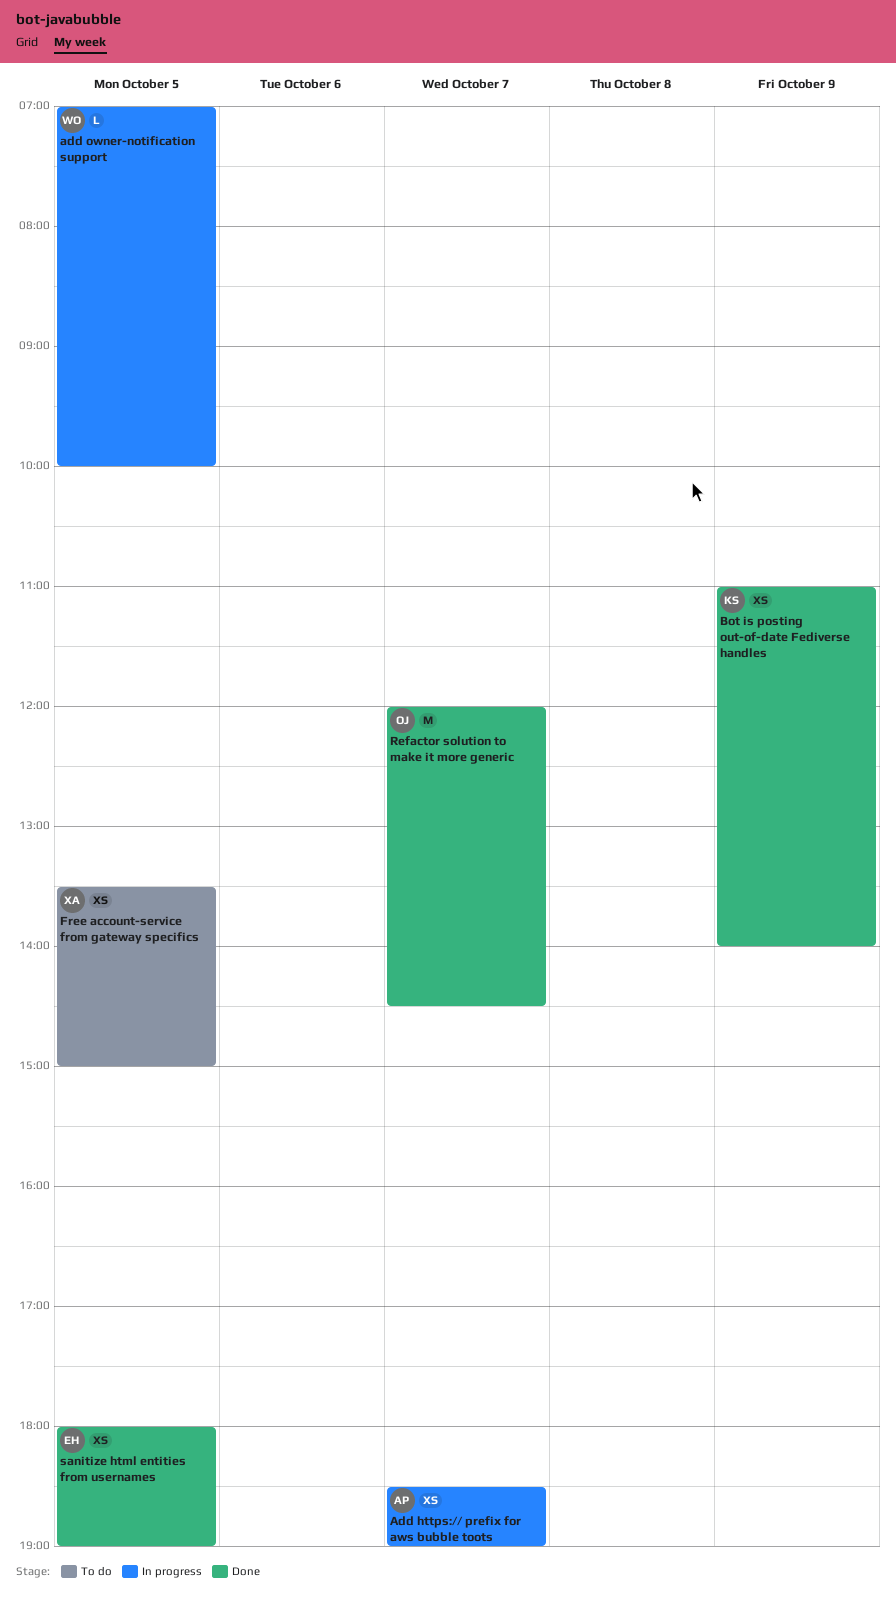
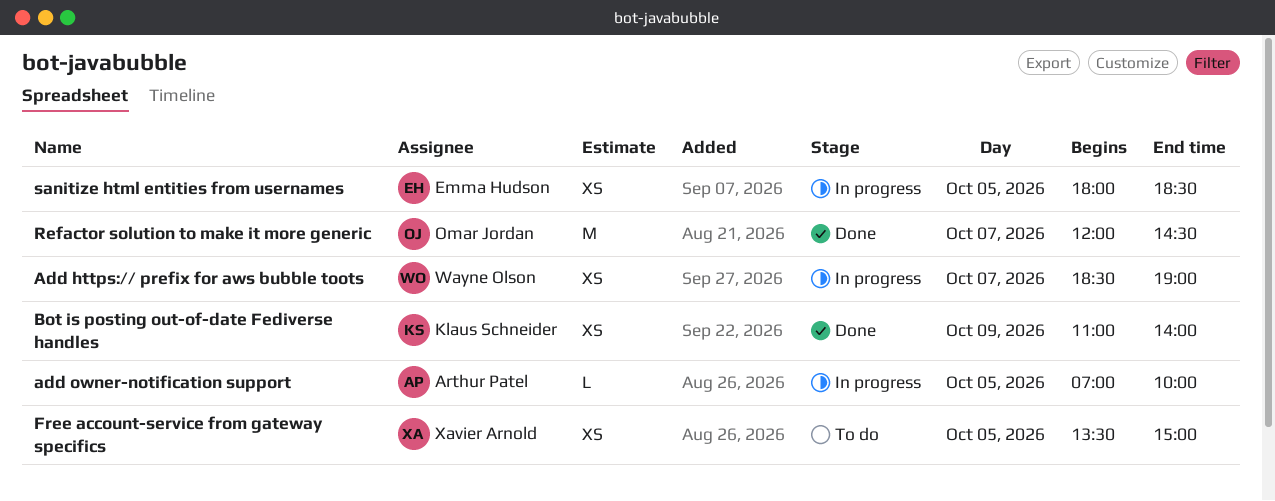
Add https:// prefix for aws bubble toots, owner: Arthur Patel -> Wayne Olson
add owner-notification support, owner: Wayne Olson -> Arthur Patel
sanitize html entities from usernames, status: Done -> In progress
sanitize html entities from usernames, ends: 19:00 -> 18:30

